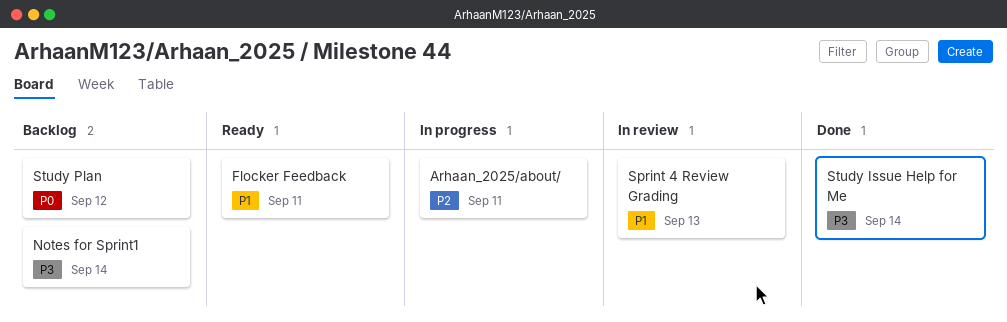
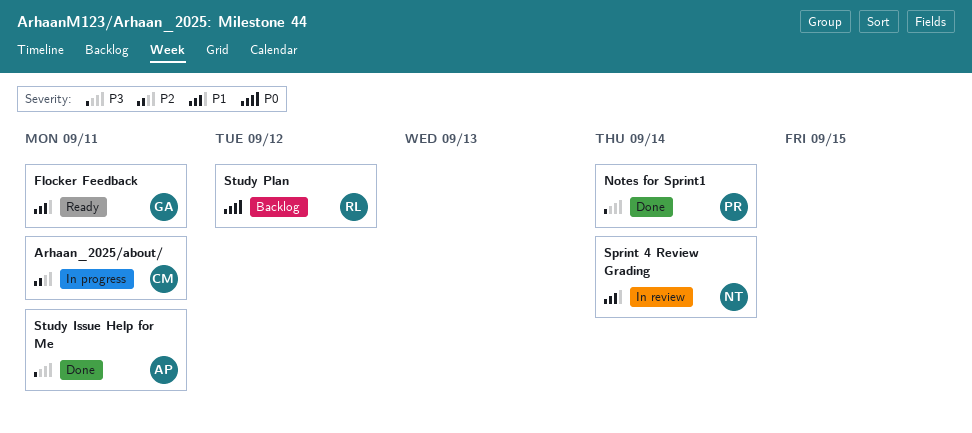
Notes for Sprint1, status: Backlog -> Done
Sprint 4 Review Grading, due: Sep 13 -> Sep 14
Study Issue Help for Me, due: Sep 14 -> Sep 11

